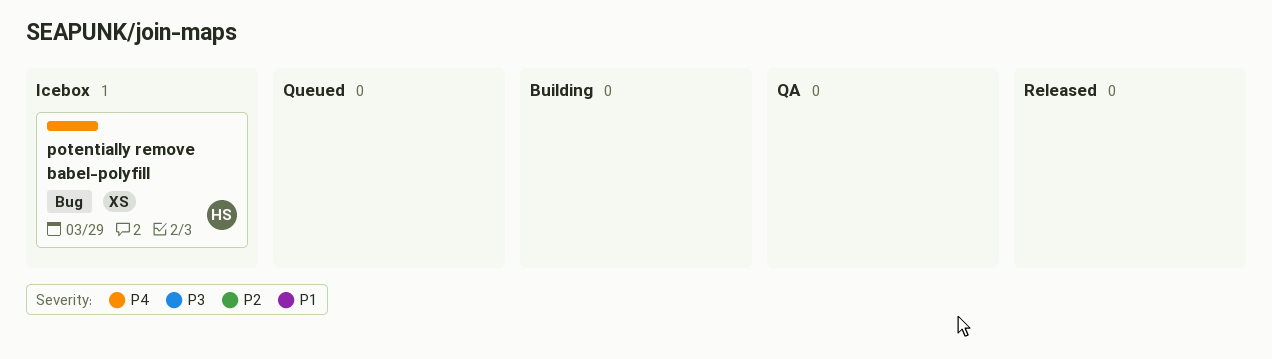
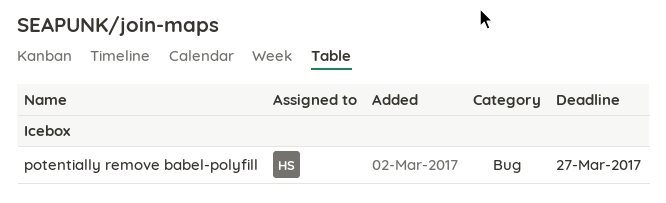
potentially remove babel-polyfill, due: Mar 29 -> Mar 27

